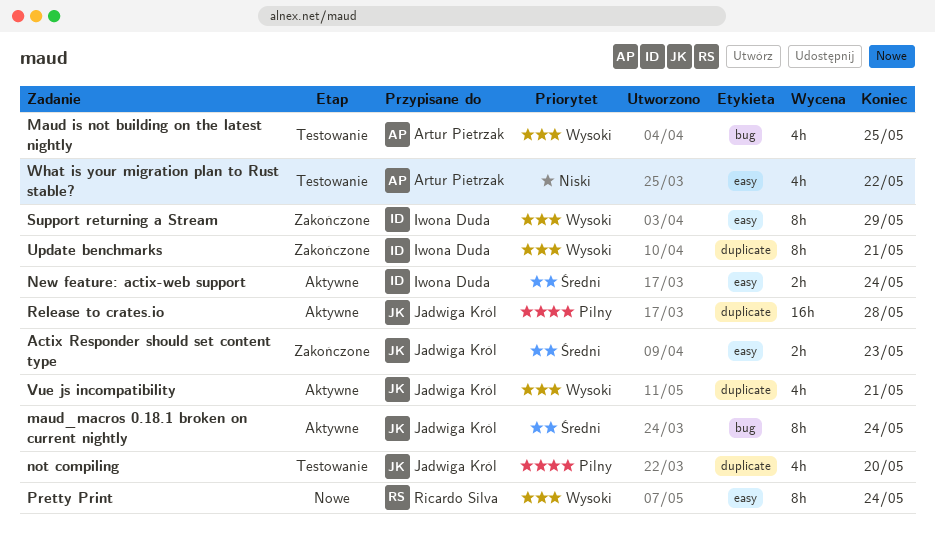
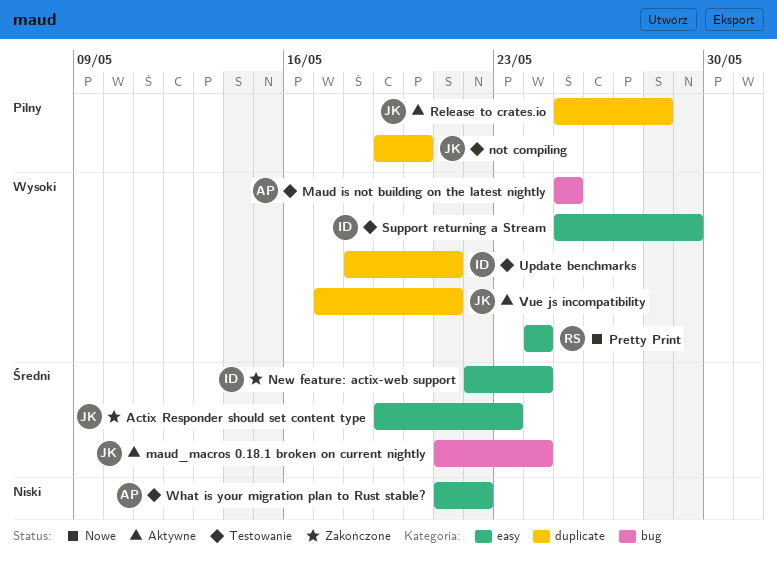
New feature: actix-web support, status: Aktywne -> Zakończone
Support returning a Stream, status: Zakończone -> Testowanie
Update benchmarks, status: Zakończone -> Testowanie

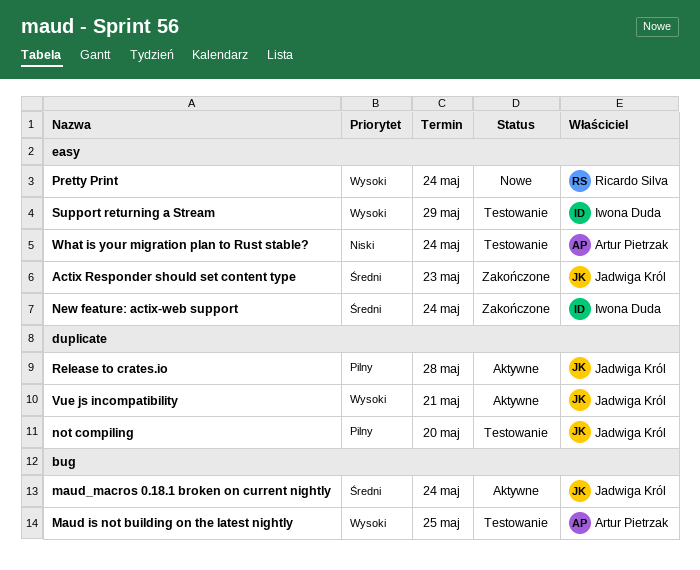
Update benchmarks: present -> none
What is your migration plan to Rust stable?, due: May 22 -> May 24

